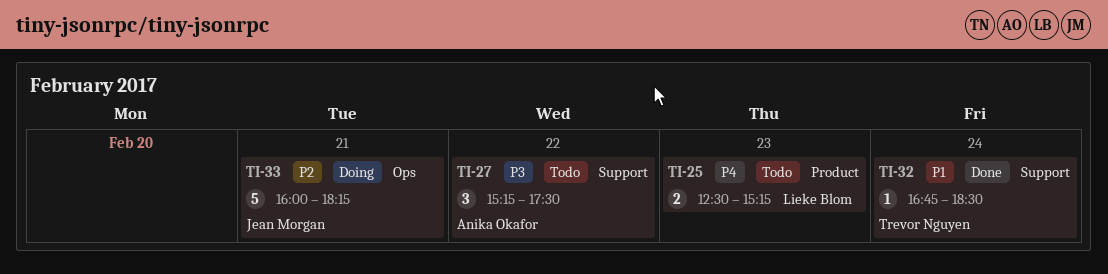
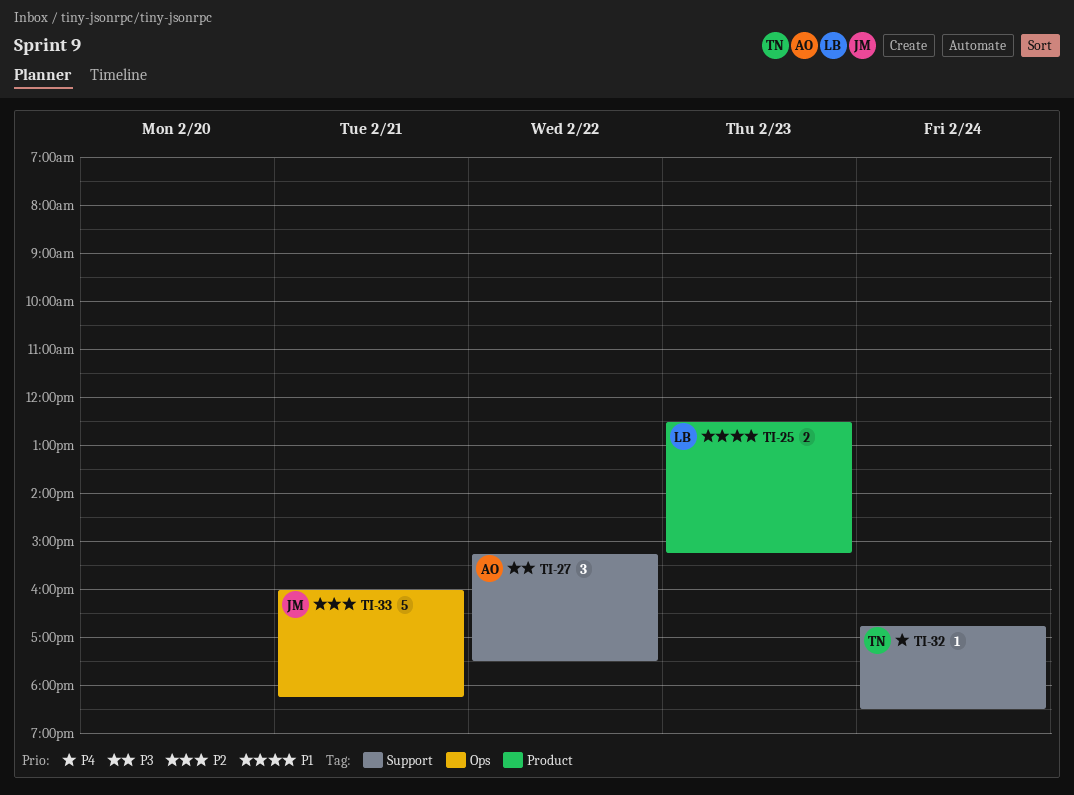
TI-25, priority: P4 -> P1
TI-32, priority: P1 -> P4

